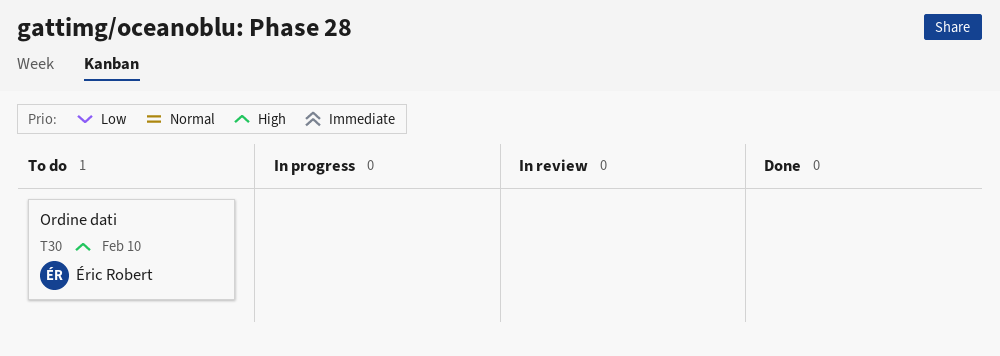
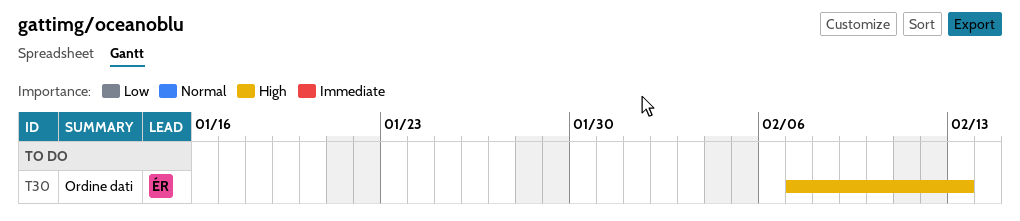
T30, due: Feb 10 -> Feb 13

